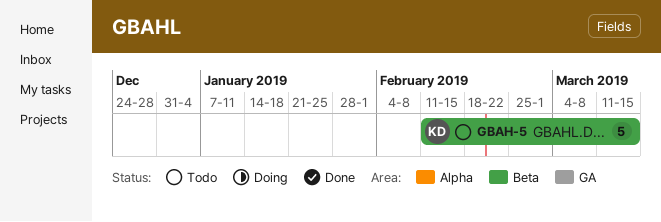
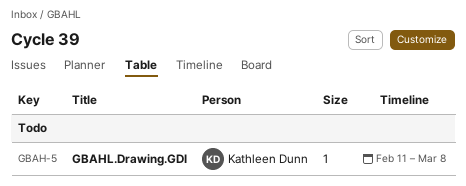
GBAH-5, estimate: 5 -> 1
GBAH-5, due: Mar 15 -> Mar 8

